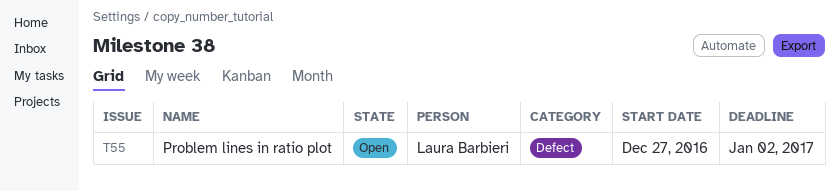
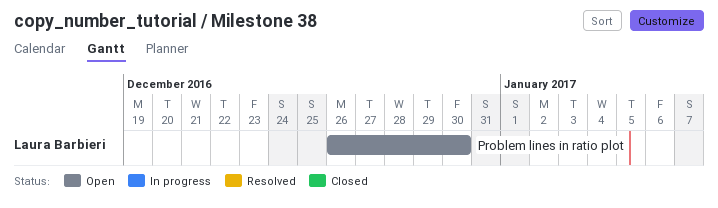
Problem lines in ratio plot, start: Dec 27 -> Dec 26
Problem lines in ratio plot, due: Jan 2 -> Dec 30

